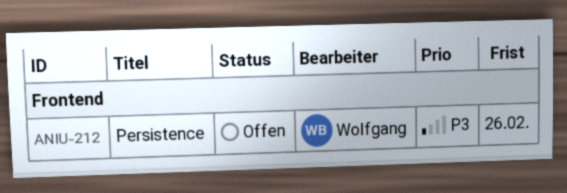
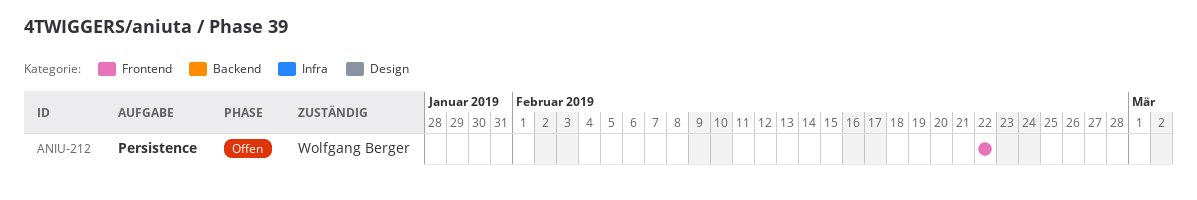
ANIU-212, due: Feb 26 -> Feb 22

